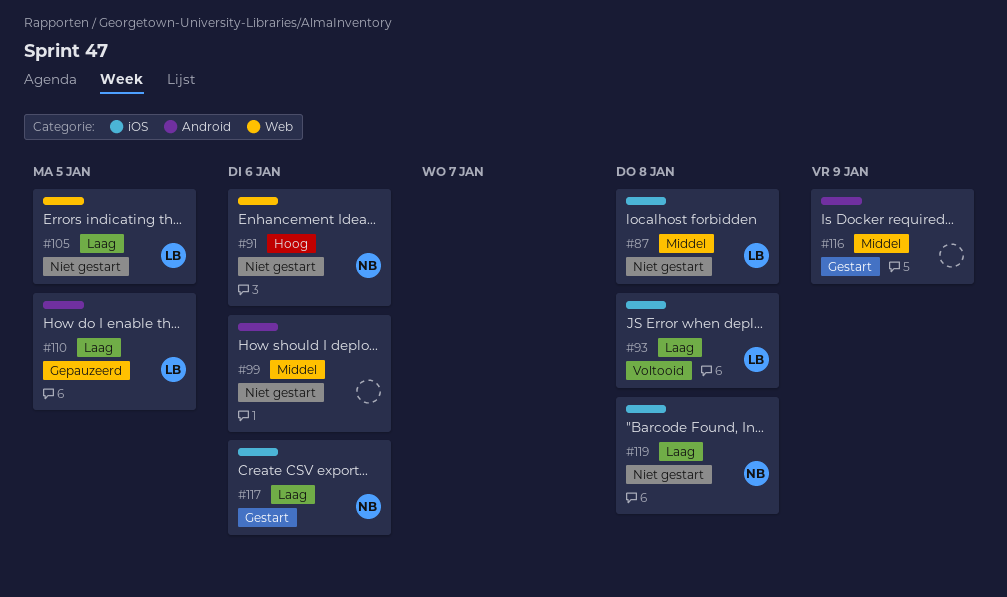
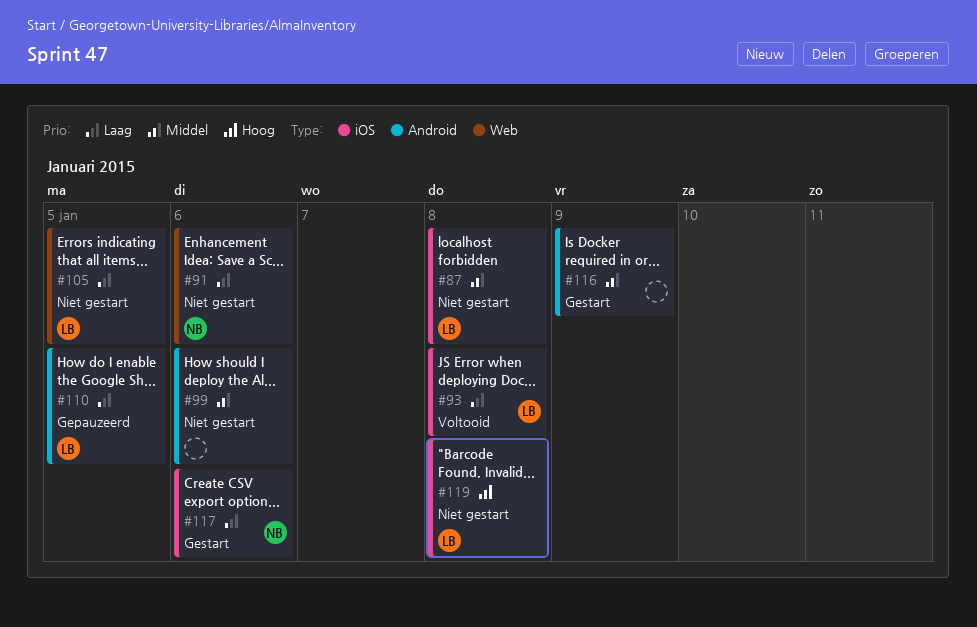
#91, priority: Hoog -> Laag
#119, owner: NB -> LB
#119, priority: Laag -> Hoog

